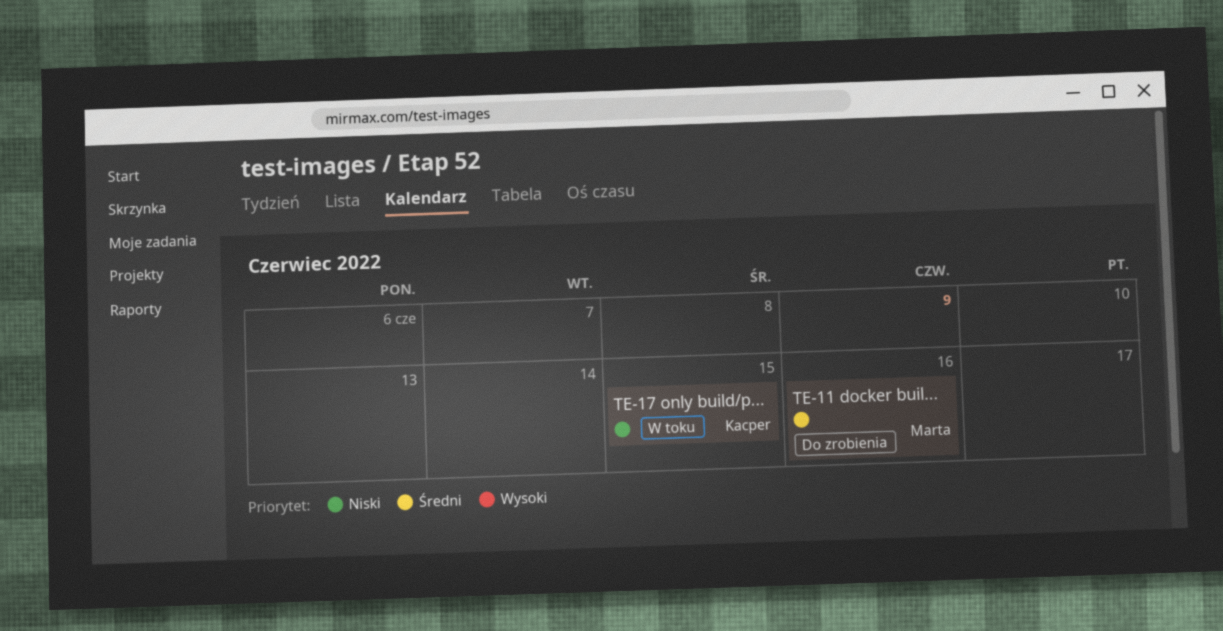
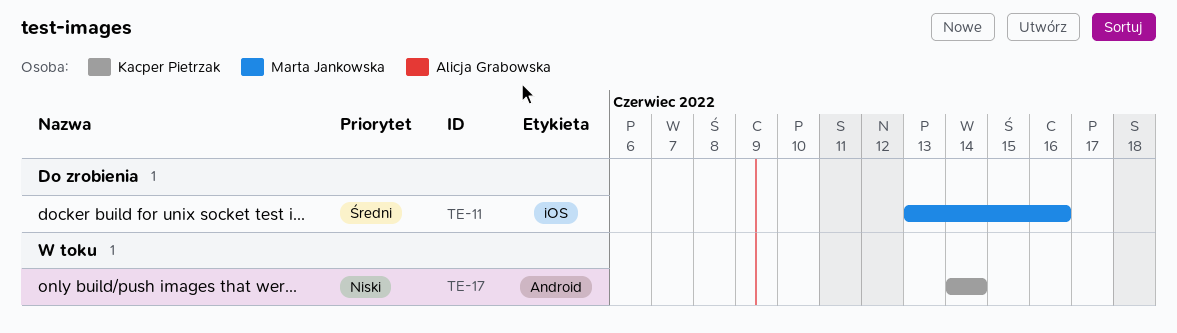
TE-17, due: Jun 15 -> Jun 14

